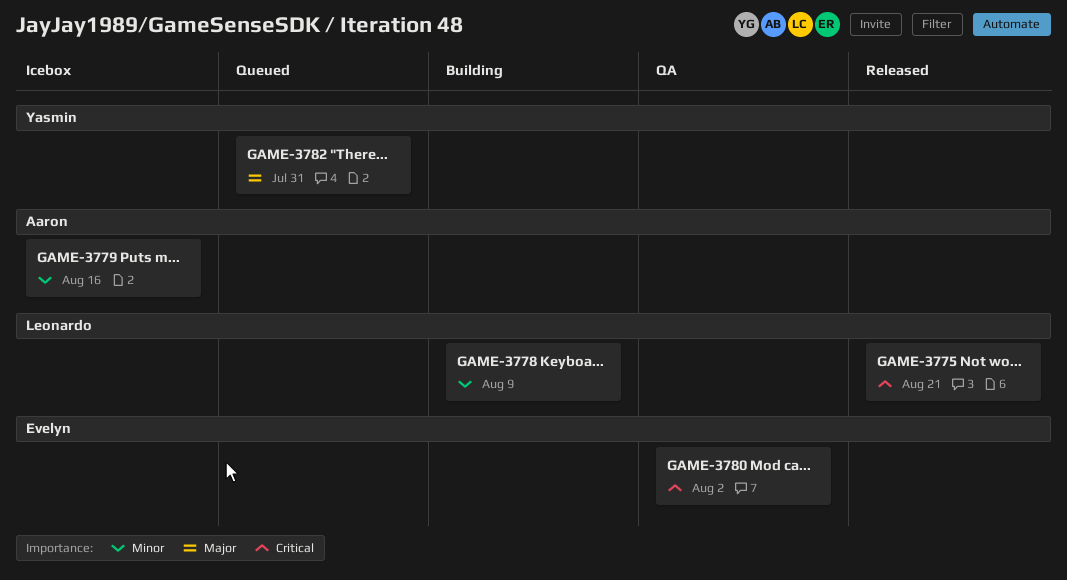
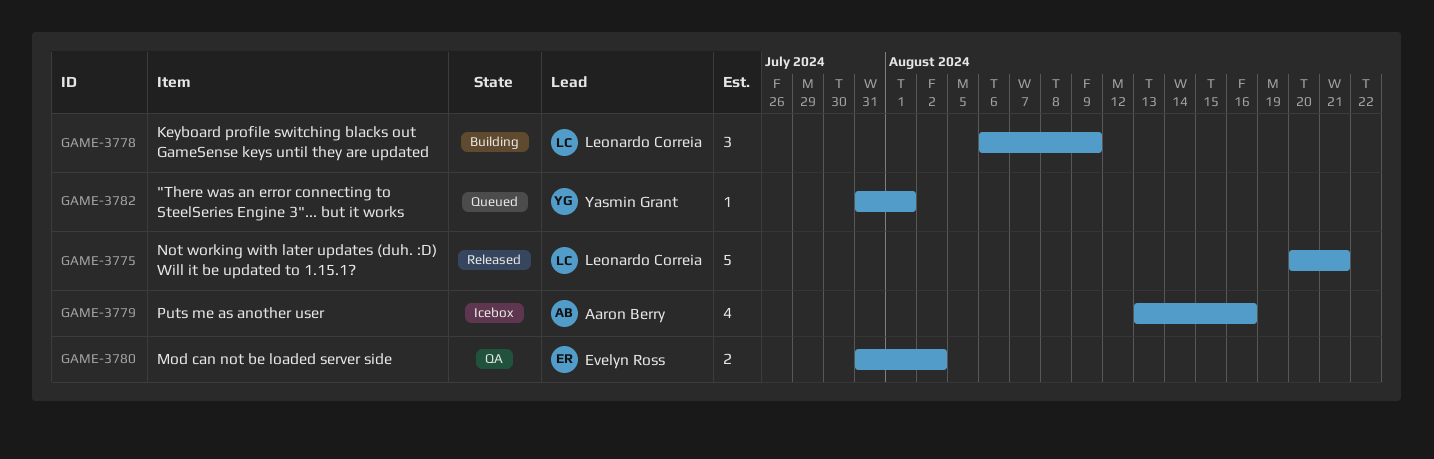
GAME-3782, due: Jul 31 -> Aug 1

